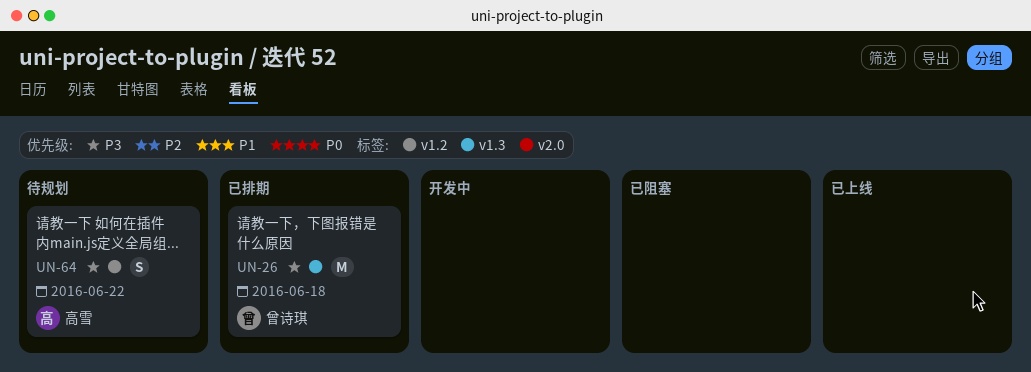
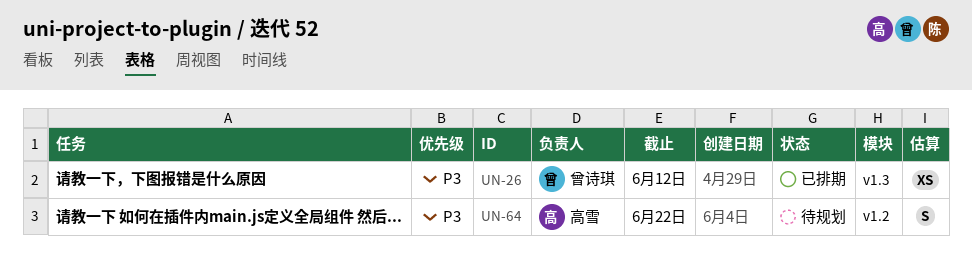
UN-26, estimate: M -> XS
UN-26, due: Jun 18 -> Jun 12

